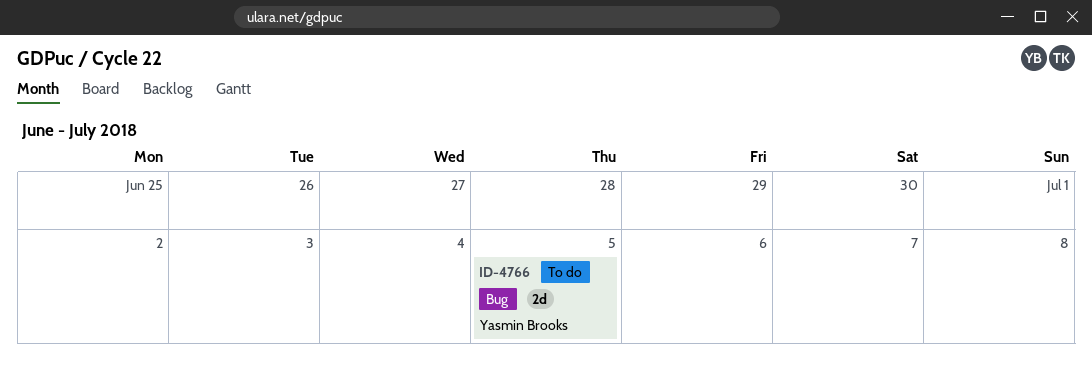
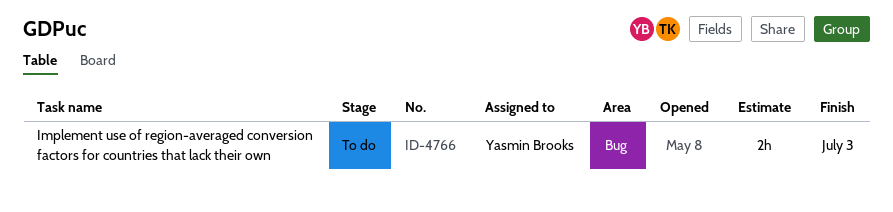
ID-4766, estimate: 2d -> 2h
ID-4766, due: Jul 5 -> Jul 3

